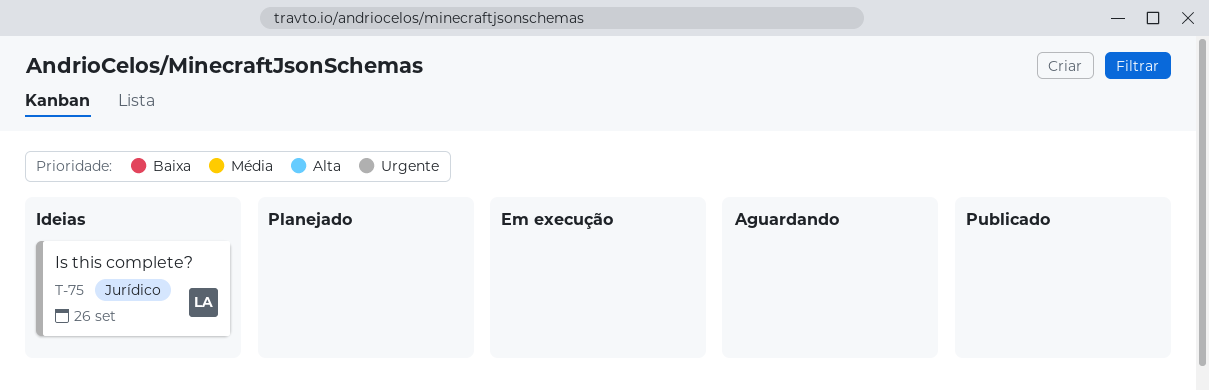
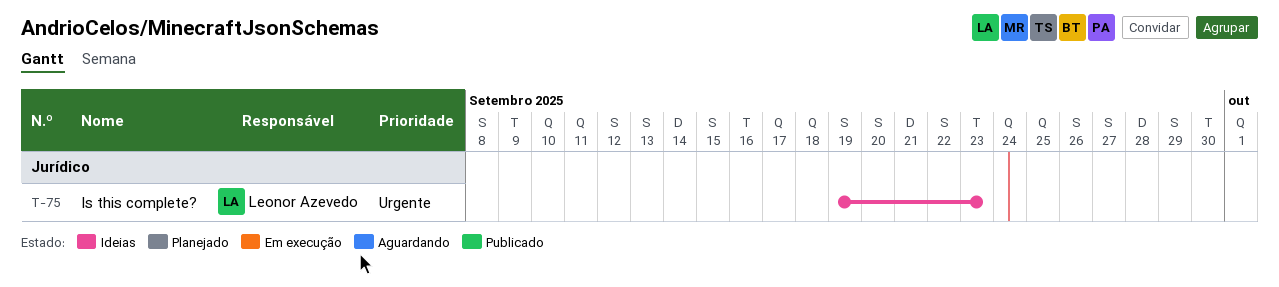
T-75, due: Sep 26 -> Sep 23

